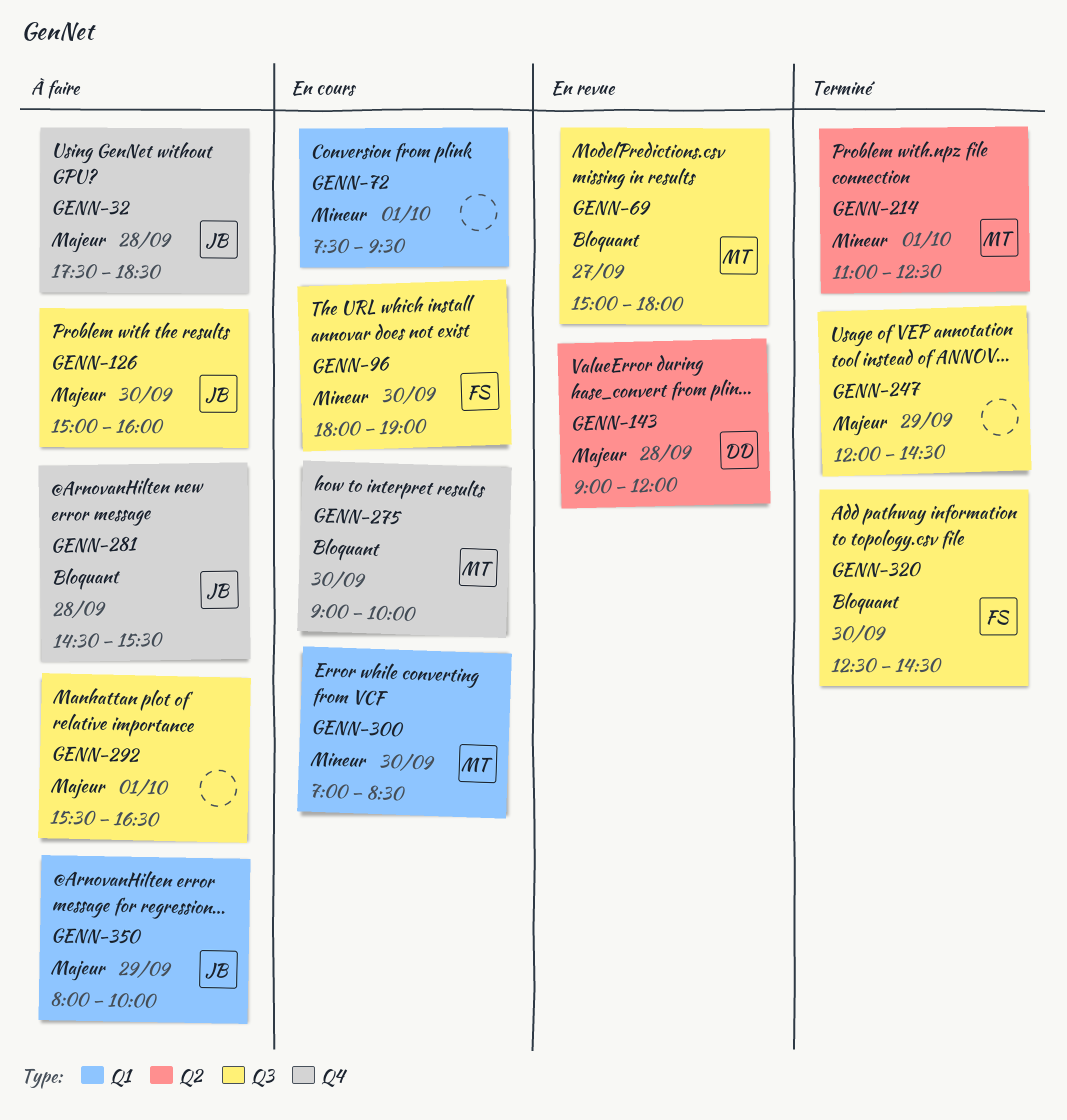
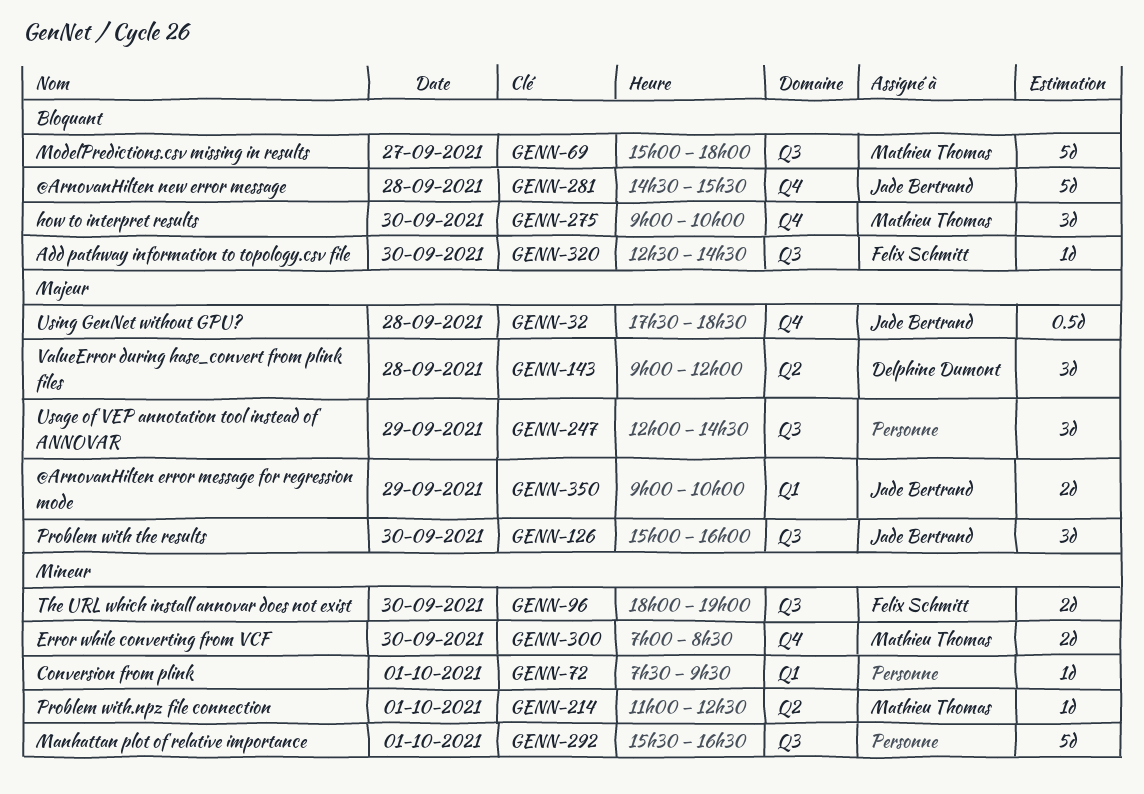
GENN-292, priority: Majeur -> Mineur
GENN-300, label: Q1 -> Q4
GENN-350, begins: 08:00 -> 09:00

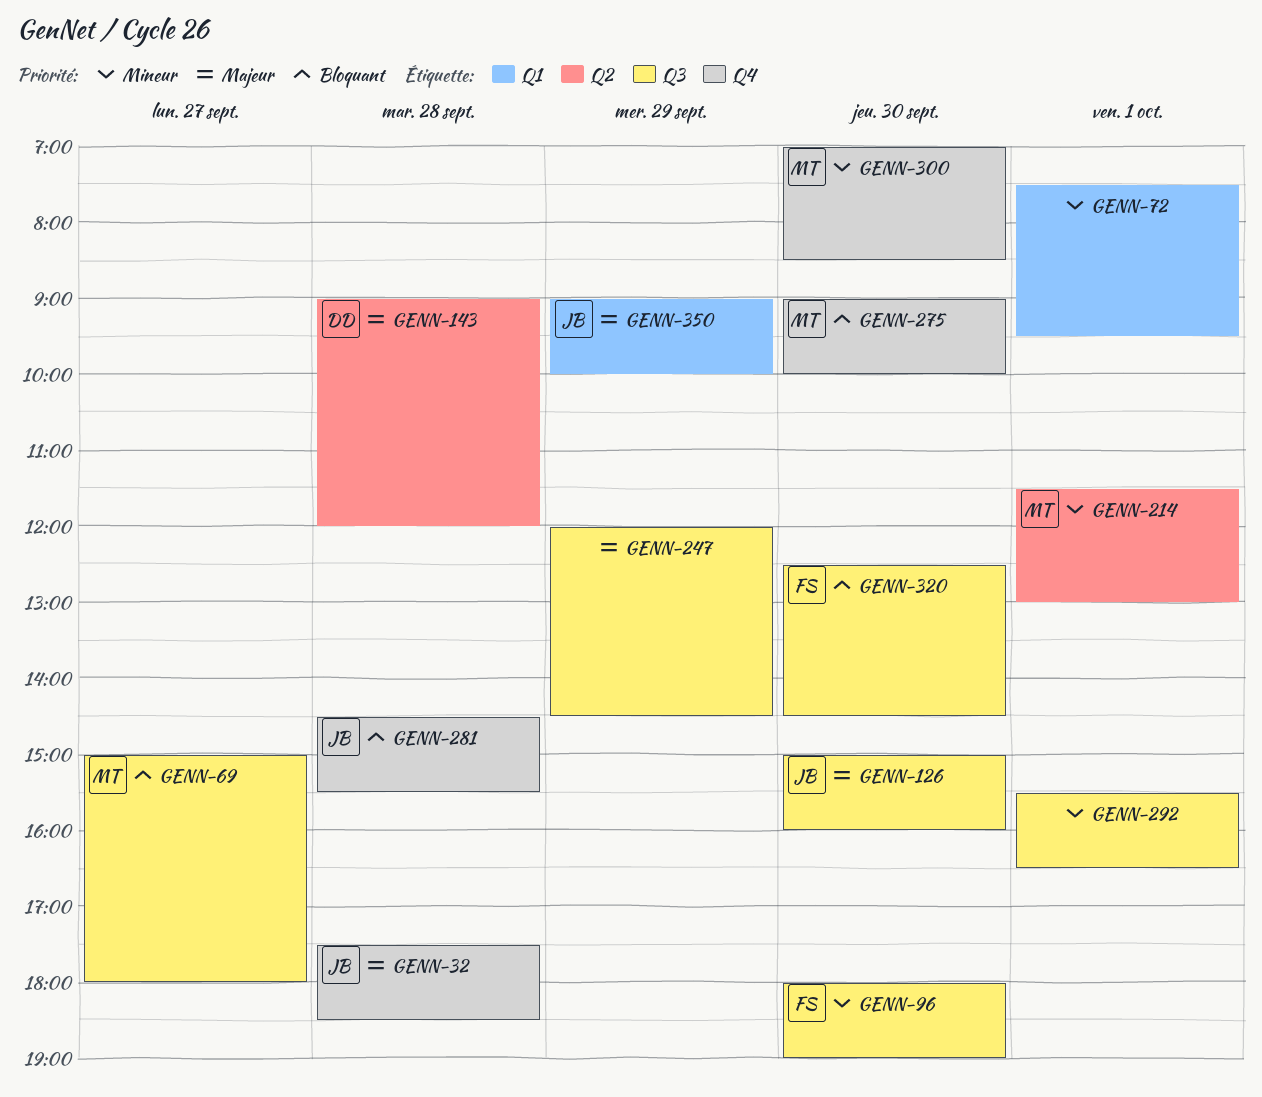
GENN-214, begins: 11:00 -> 11:30
GENN-214, ends: 12:30 -> 13:00

